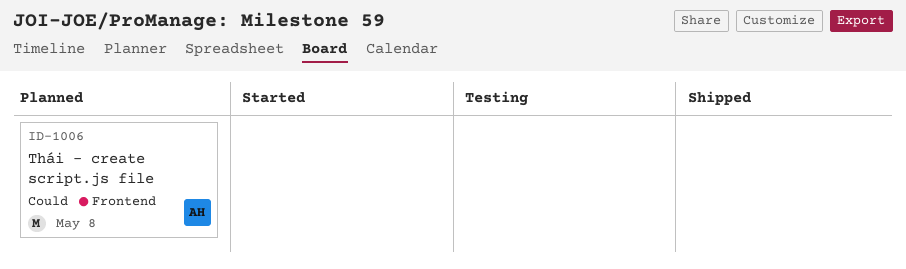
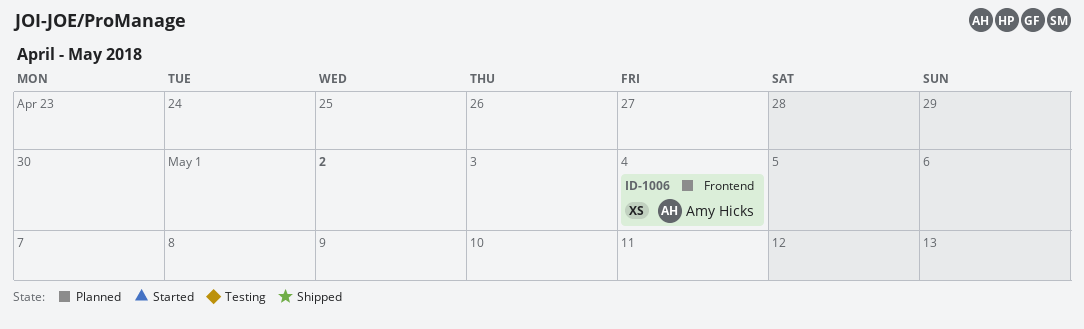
ID-1006, estimate: M -> XS
ID-1006, due: May 8 -> May 4

